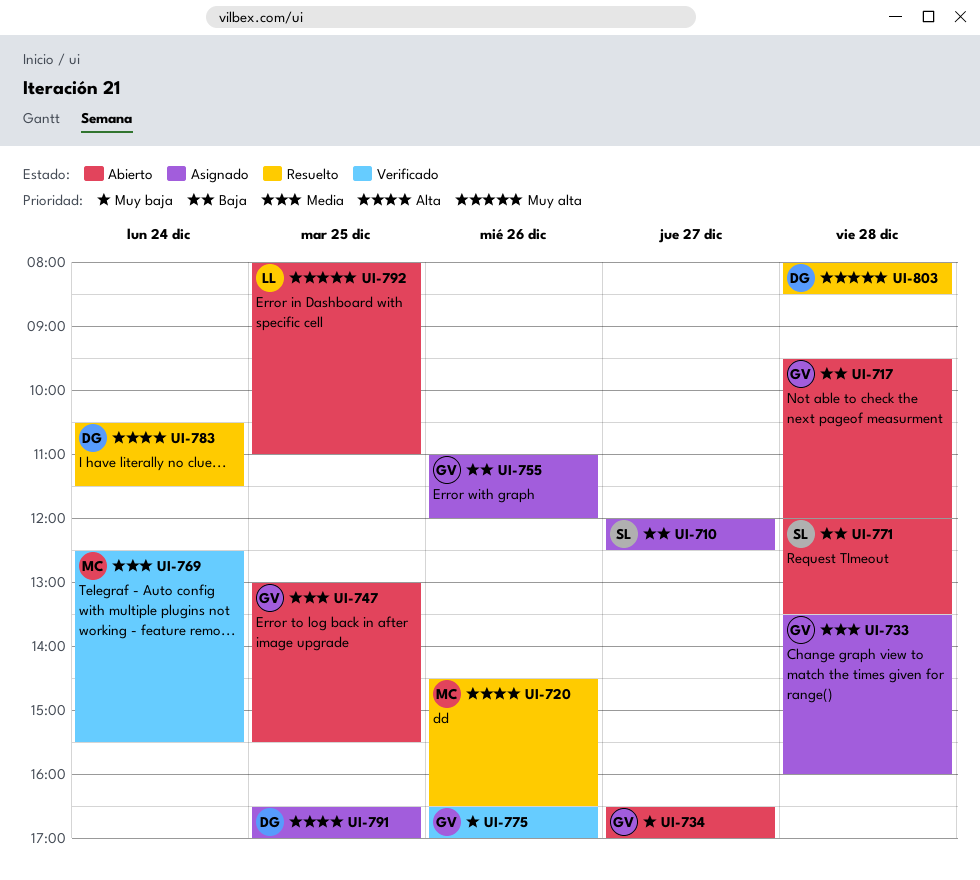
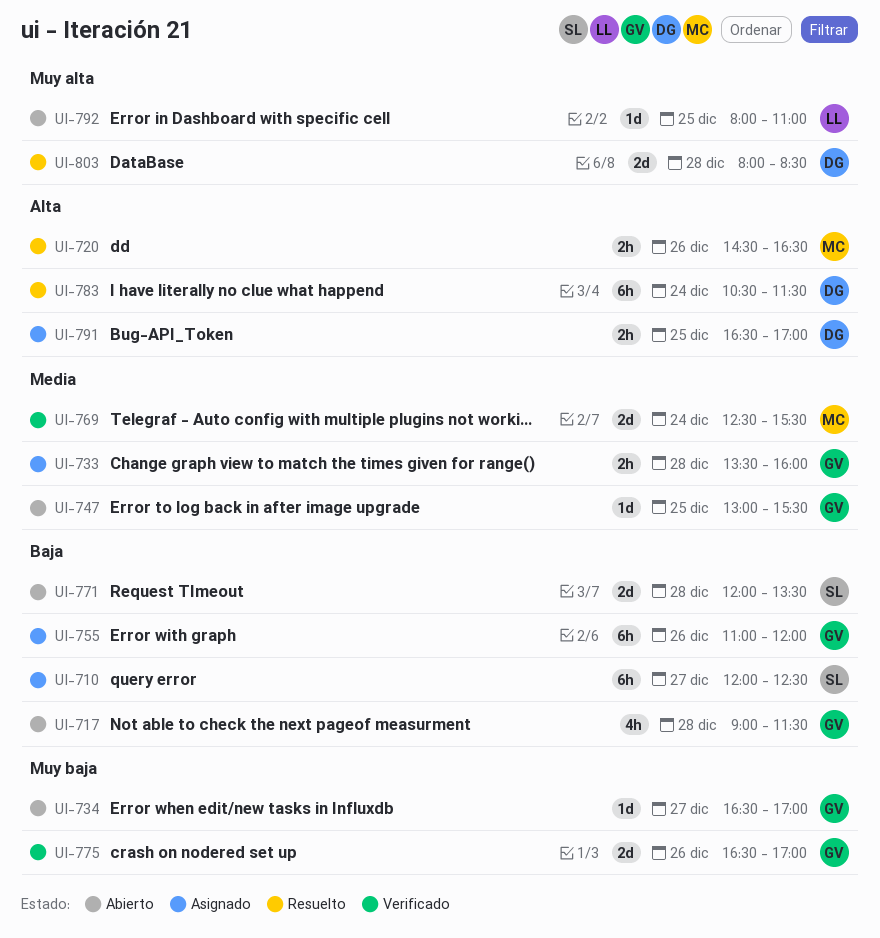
UI-717, begins: 09:30 -> 09:00
UI-717, ends: 12:00 -> 11:30

